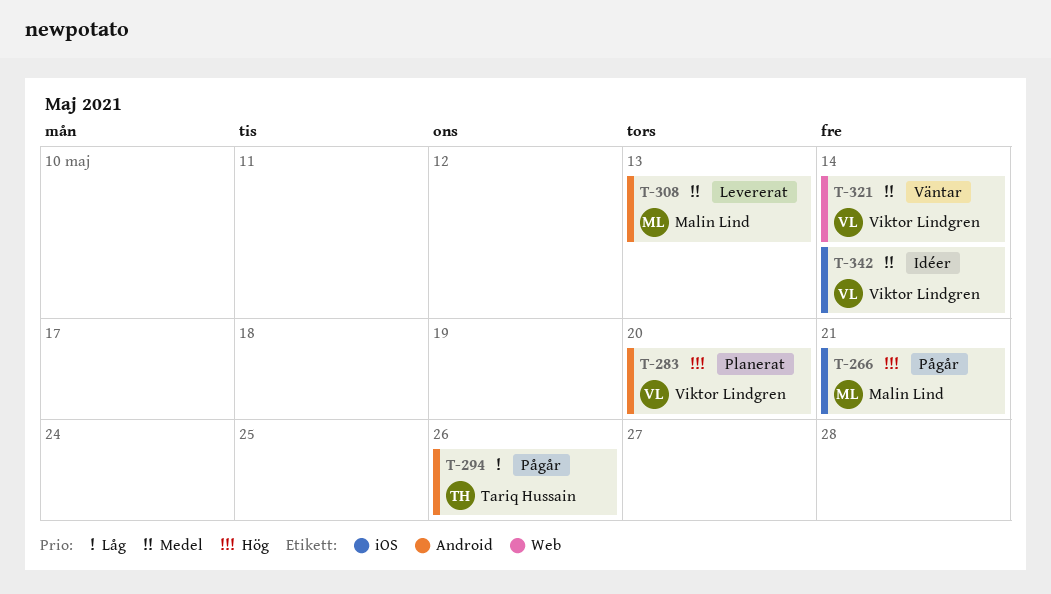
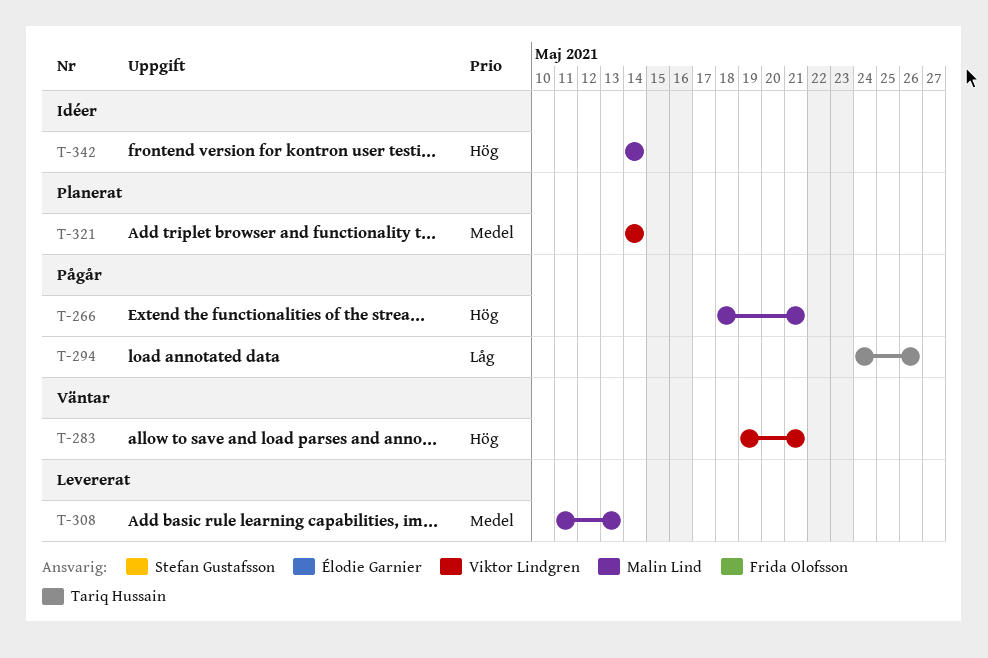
T-283, status: Planerat -> Väntar
T-283, due: May 20 -> May 21
T-321, status: Väntar -> Planerat
T-342, owner: Viktor Lindgren -> Malin Lind
T-342, priority: Medel -> Hög

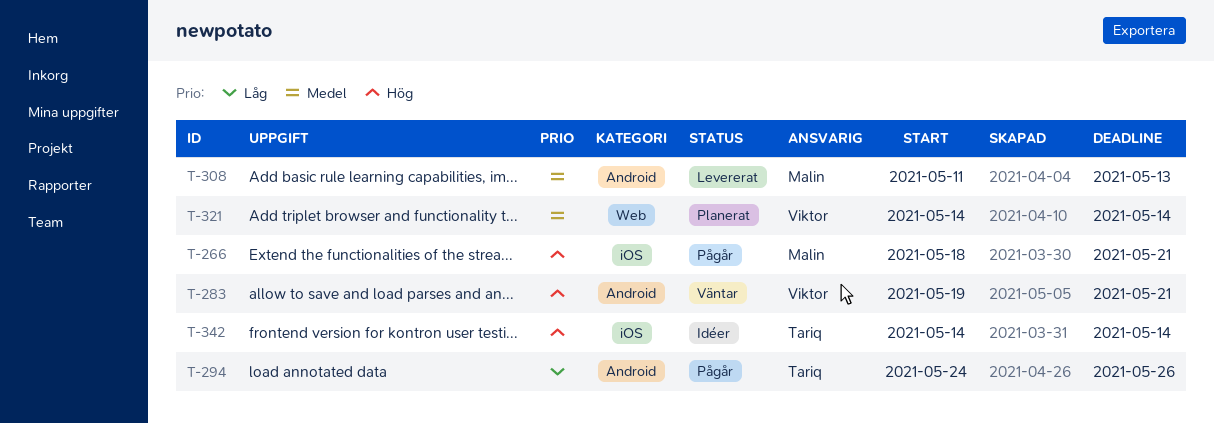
T-342, owner: Malin Lind -> Tariq Hussain

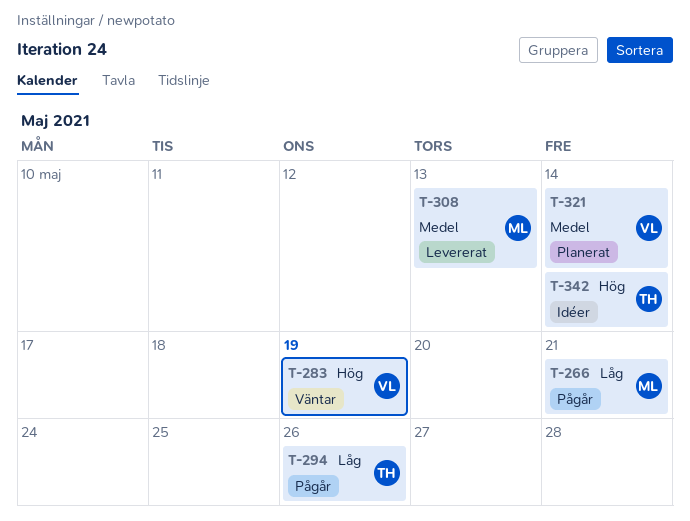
T-266, priority: Hög -> Låg
T-283, due: May 21 -> May 19

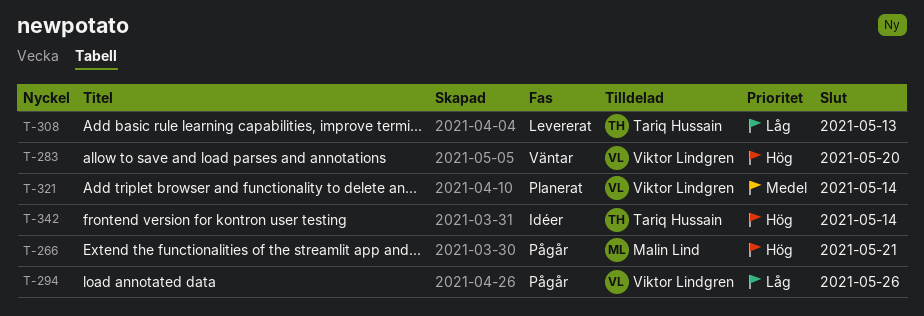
T-266, priority: Låg -> Hög
T-283, due: May 19 -> May 20
T-294, owner: Tariq Hussain -> Viktor Lindgren
T-308, owner: Malin Lind -> Tariq Hussain
T-308, priority: Medel -> Låg

